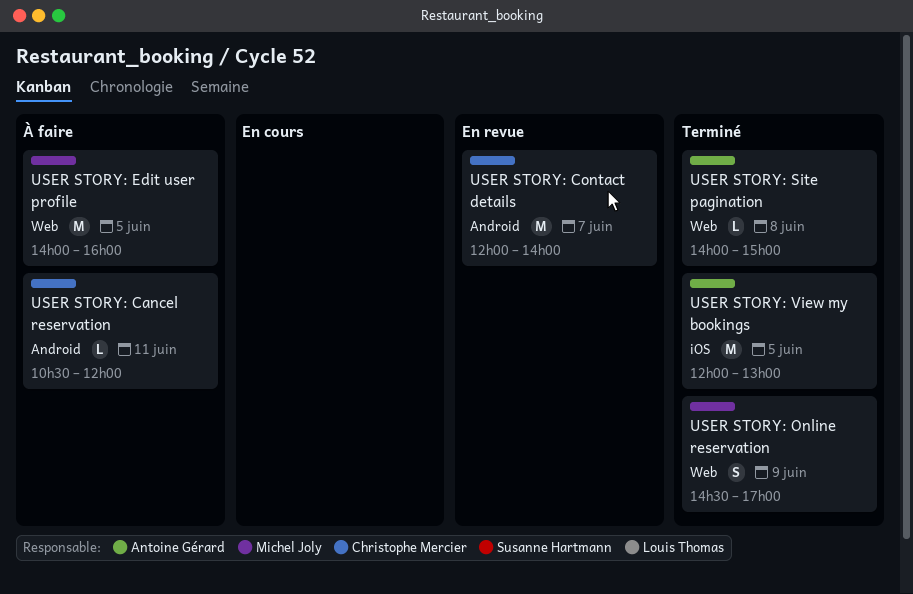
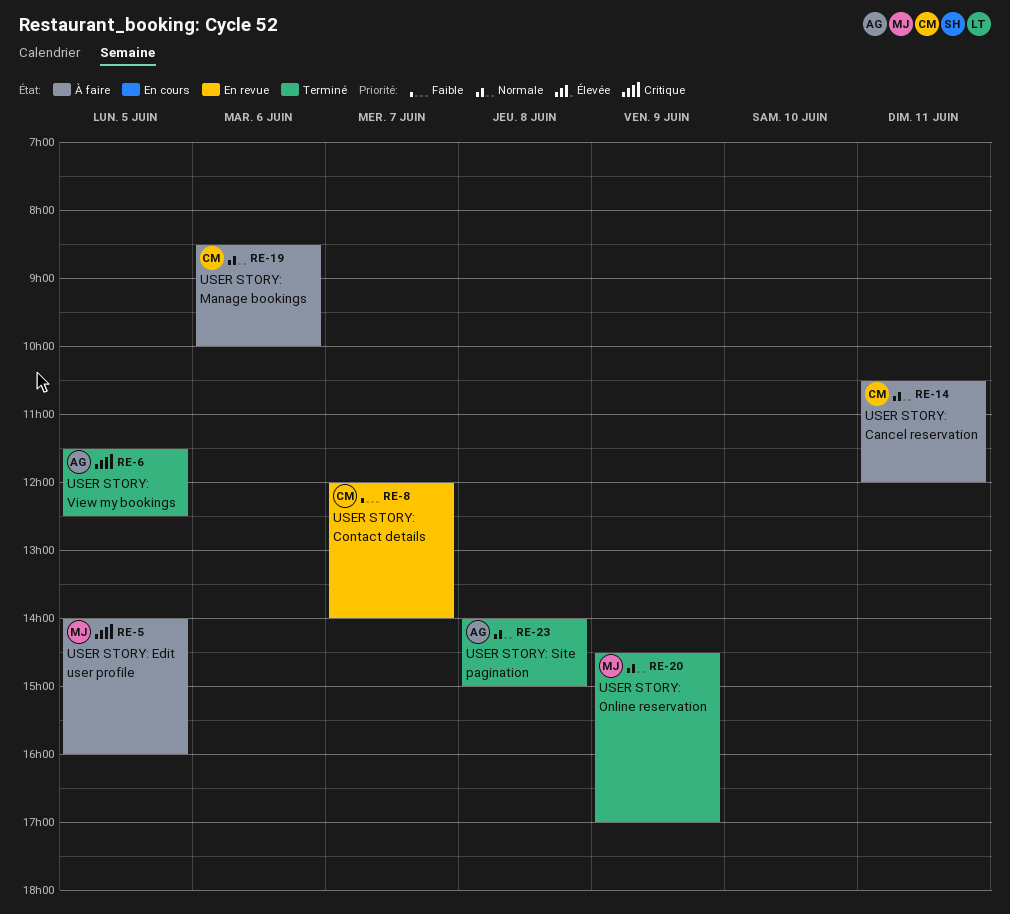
USER STORY: Manage bookings: none -> present
USER STORY: View my bookings, begins: 12:00 -> 11:30
USER STORY: View my bookings, ends: 13:00 -> 12:30

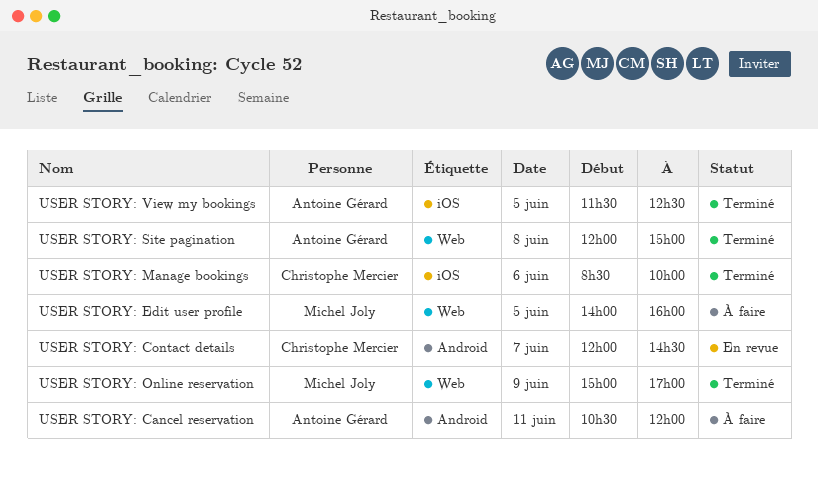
USER STORY: Cancel reservation, owner: Christophe Mercier -> Antoine Gérard
USER STORY: Contact details, ends: 14:00 -> 14:30
USER STORY: Manage bookings, status: À faire -> Terminé
USER STORY: Online reservation, begins: 14:30 -> 15:00
USER STORY: Site pagination, begins: 14:00 -> 12:00

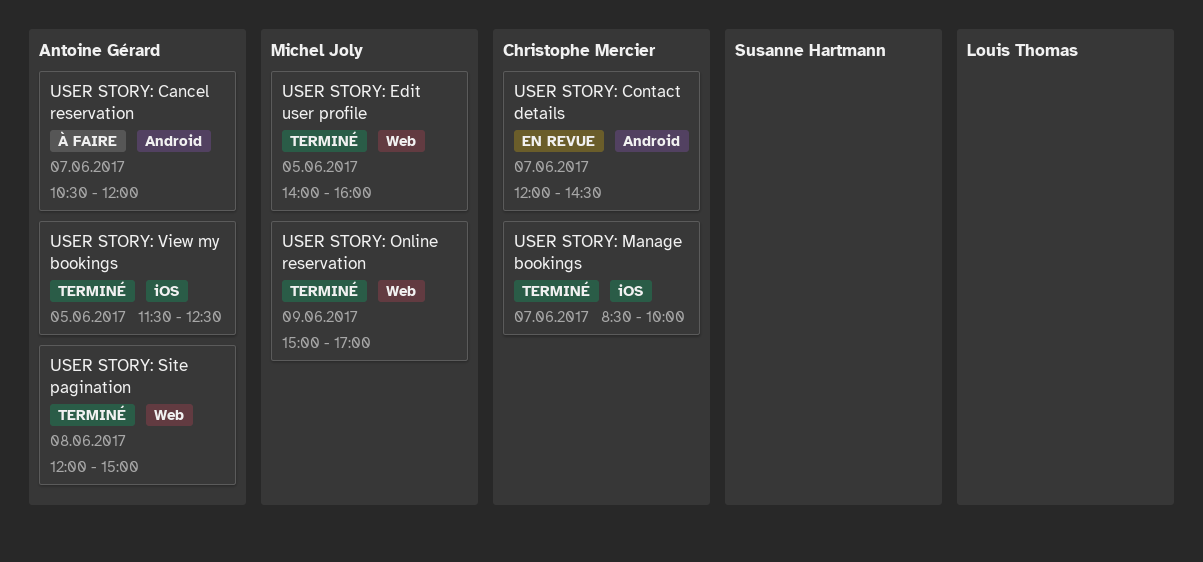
USER STORY: Cancel reservation, day: Jun 11 -> Jun 7
USER STORY: Edit user profile, status: À faire -> Terminé
USER STORY: Manage bookings, day: Jun 6 -> Jun 7

